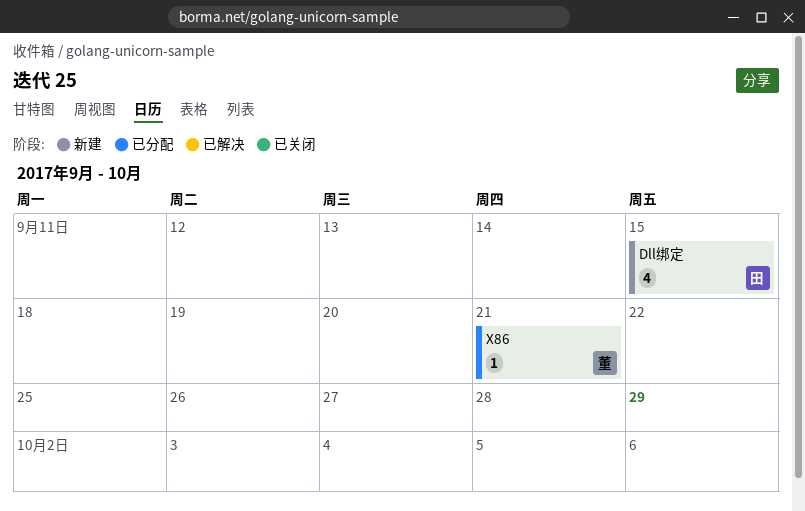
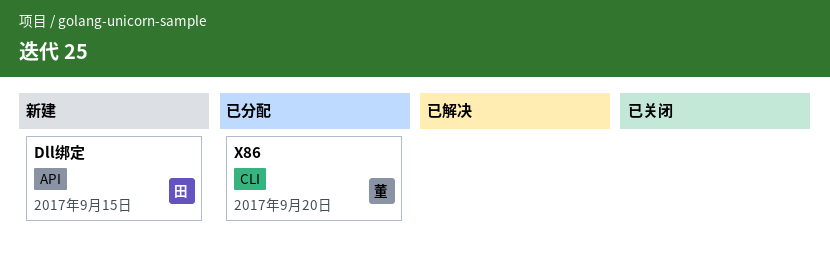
X86, due: Sep 21 -> Sep 20

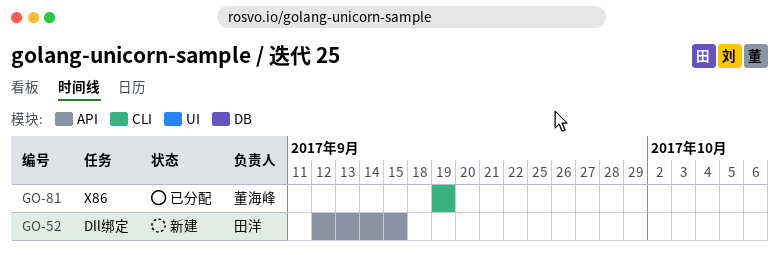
X86, due: Sep 20 -> Sep 19

